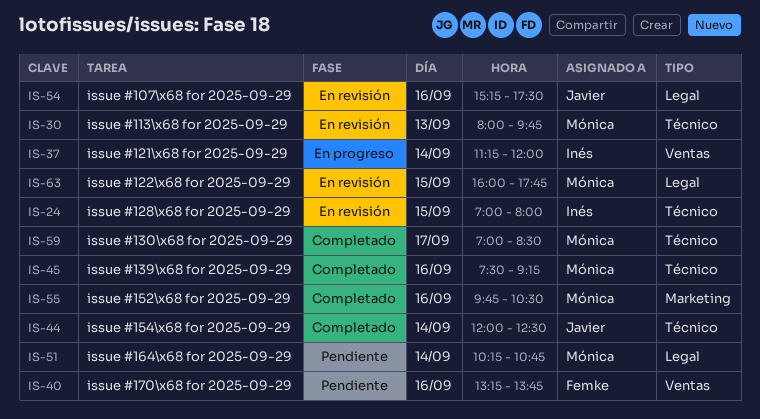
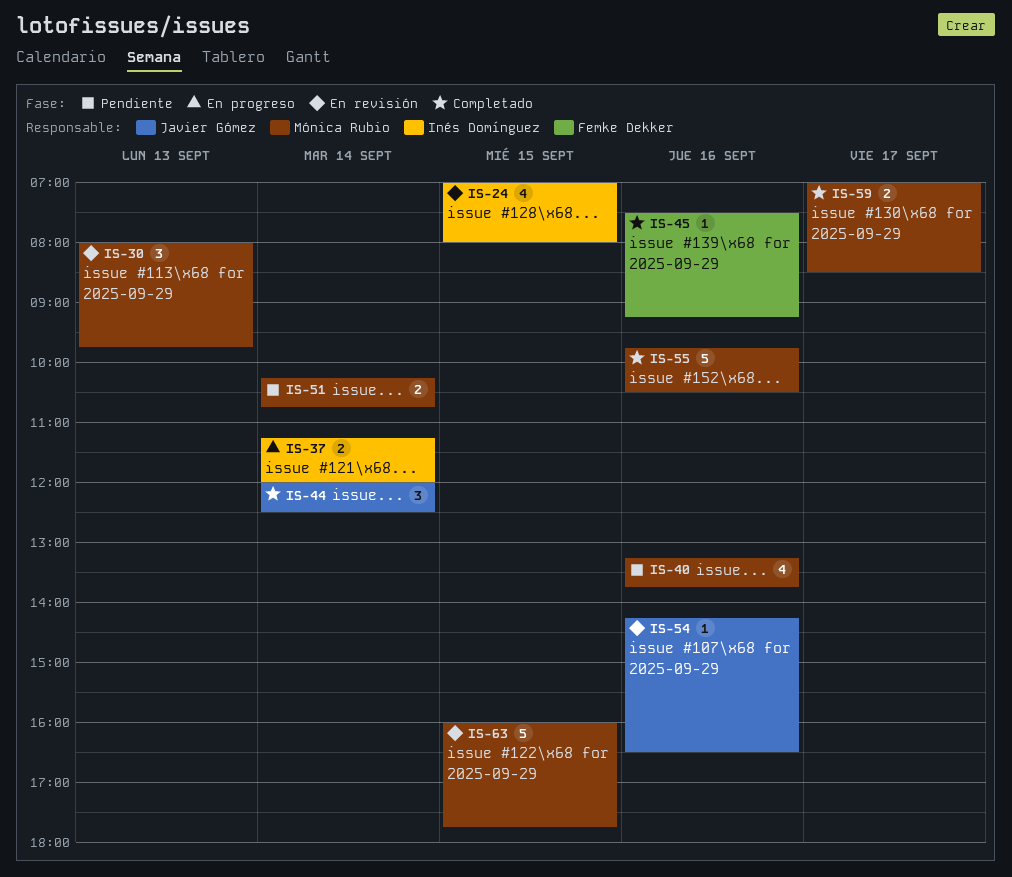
IS-40, owner: Femke Dekker -> Mónica Rubio
IS-45, owner: Mónica Rubio -> Femke Dekker
IS-54, begins: 15:15 -> 14:15
IS-54, ends: 17:30 -> 16:30

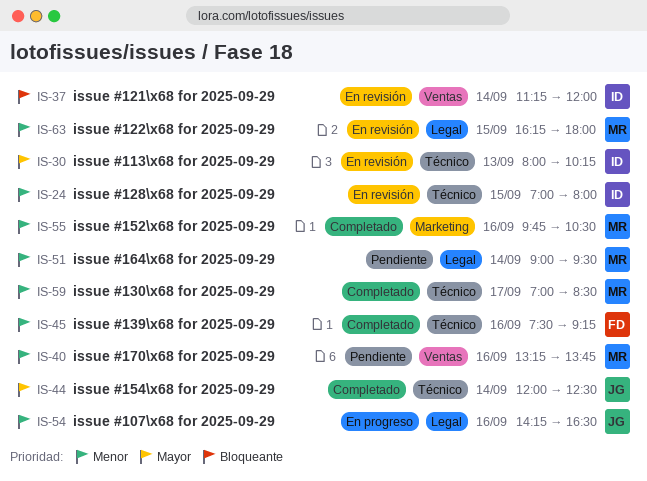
IS-30, owner: Mónica Rubio -> Inés Domínguez
IS-30, ends: 09:45 -> 10:15
IS-37, status: En progreso -> En revisión
IS-51, begins: 10:15 -> 09:00
IS-51, ends: 10:45 -> 09:30
IS-54, status: En revisión -> En progreso
IS-63, begins: 16:00 -> 16:15
IS-63, ends: 17:45 -> 18:00

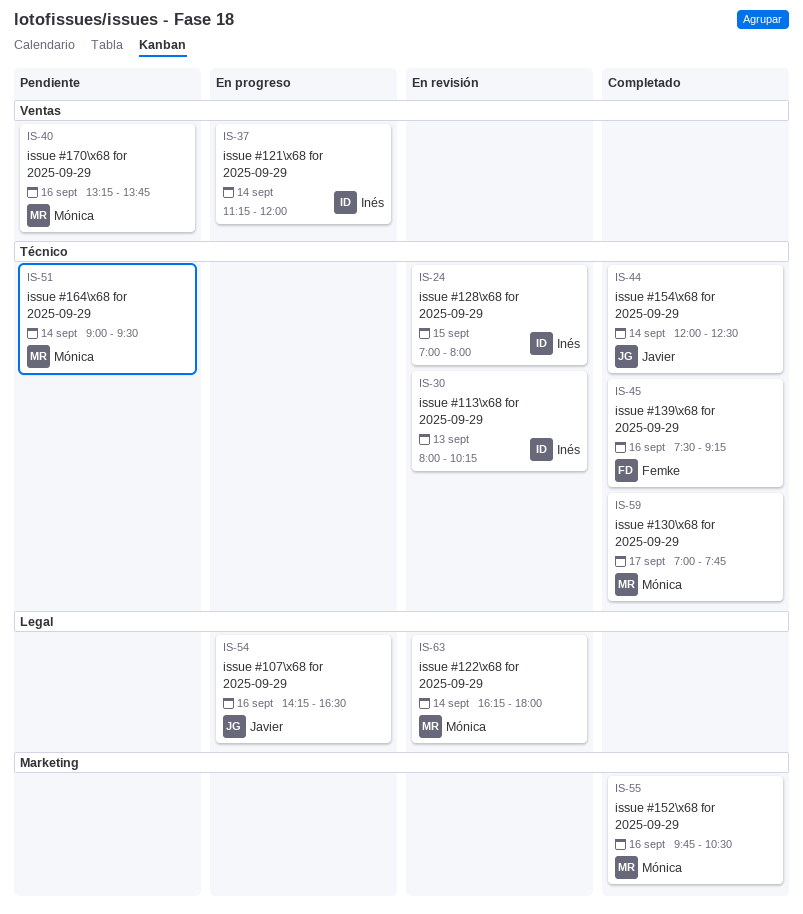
IS-37, status: En revisión -> En progreso
IS-51, label: Legal -> Técnico
IS-59, ends: 08:30 -> 07:45
IS-63, day: Sep 15 -> Sep 14

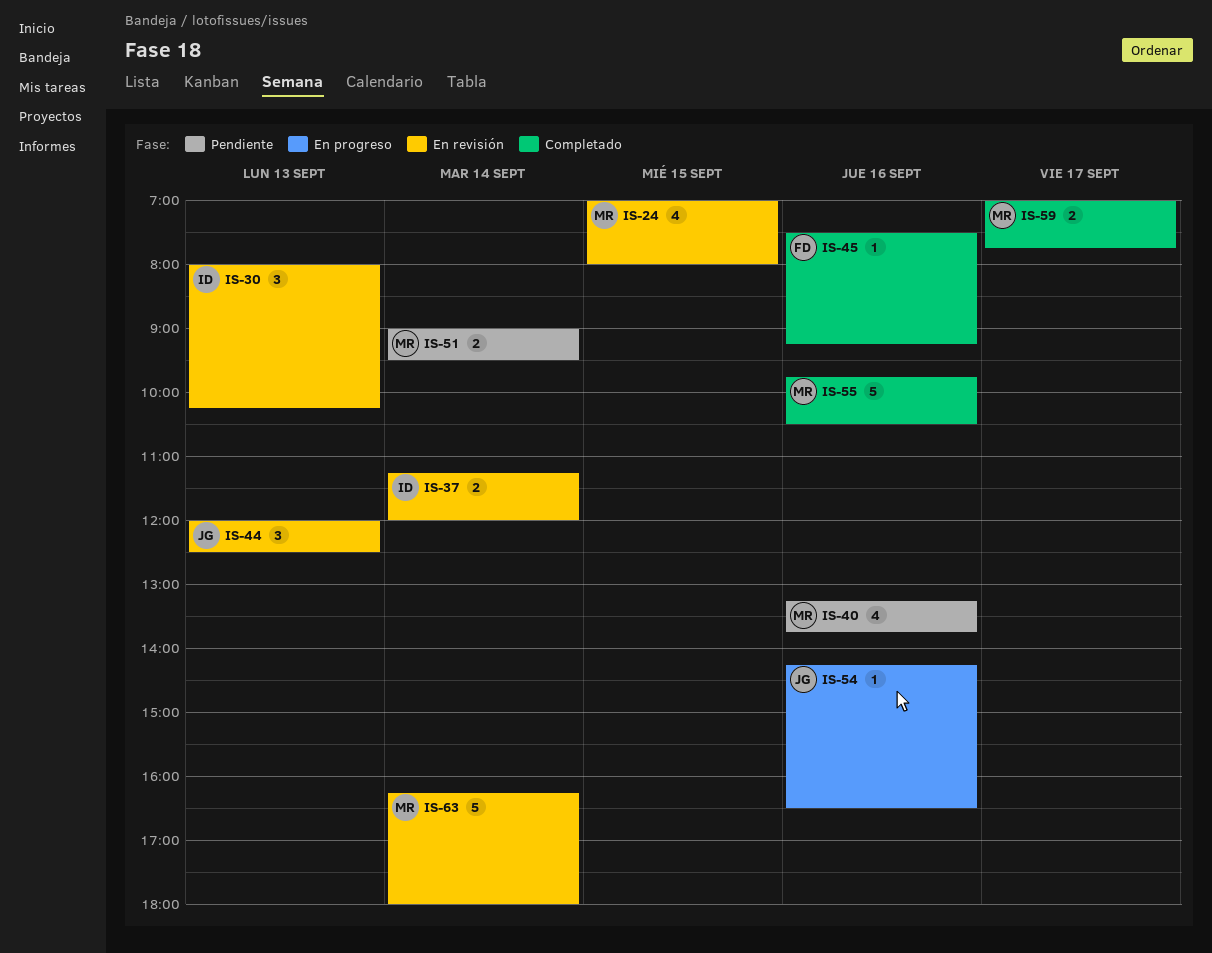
IS-24, owner: Inés -> Mónica
IS-37, status: En progreso -> En revisión
IS-44, status: Completado -> En revisión
IS-44, day: Sep 14 -> Sep 13

